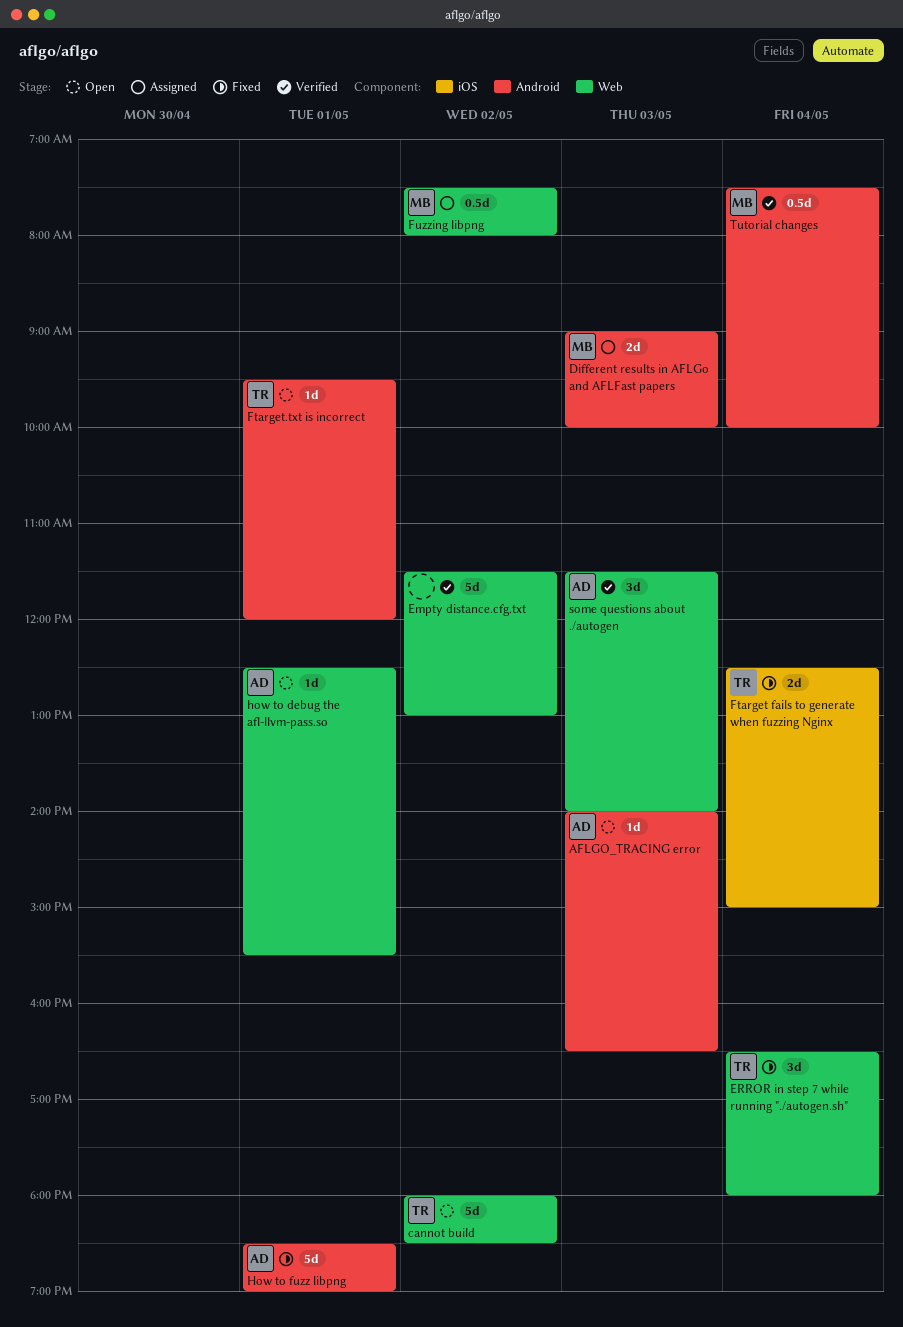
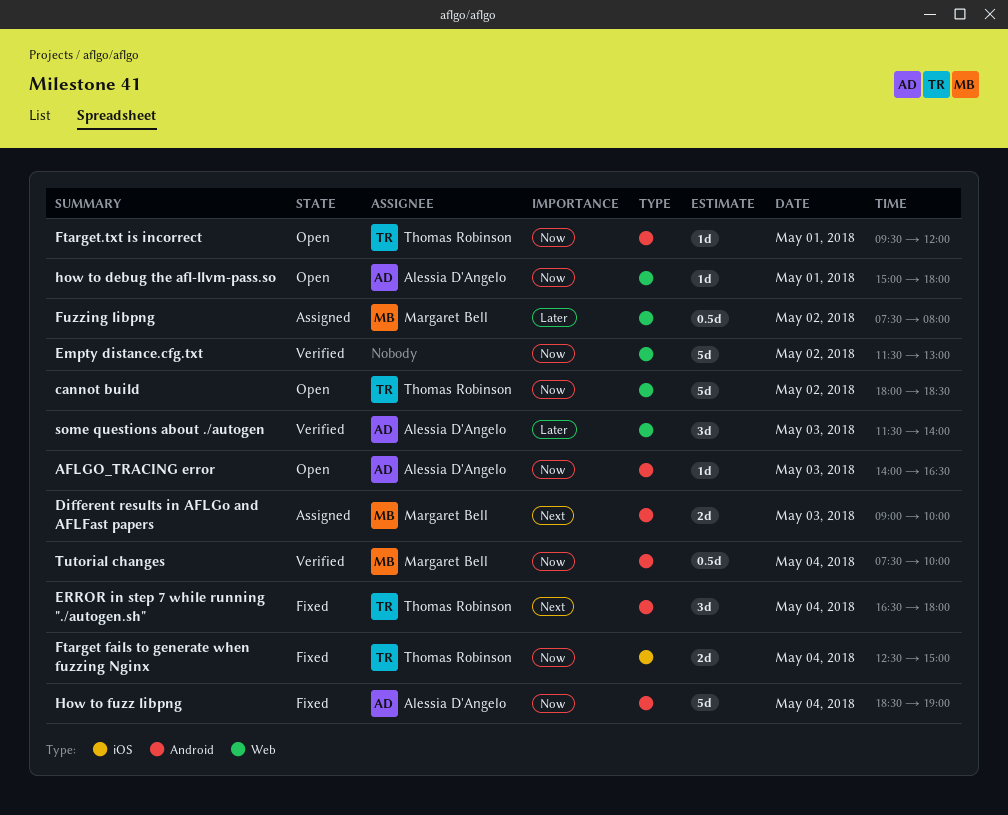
ERROR in step 7 while running "./autogen.sh", label: Web -> Android
how to debug the afl-llvm-pass.so, begins: 12:30 -> 15:00
how to debug the afl-llvm-pass.so, ends: 15:30 -> 18:00
How to fuzz libpng, day: May 1 -> May 4

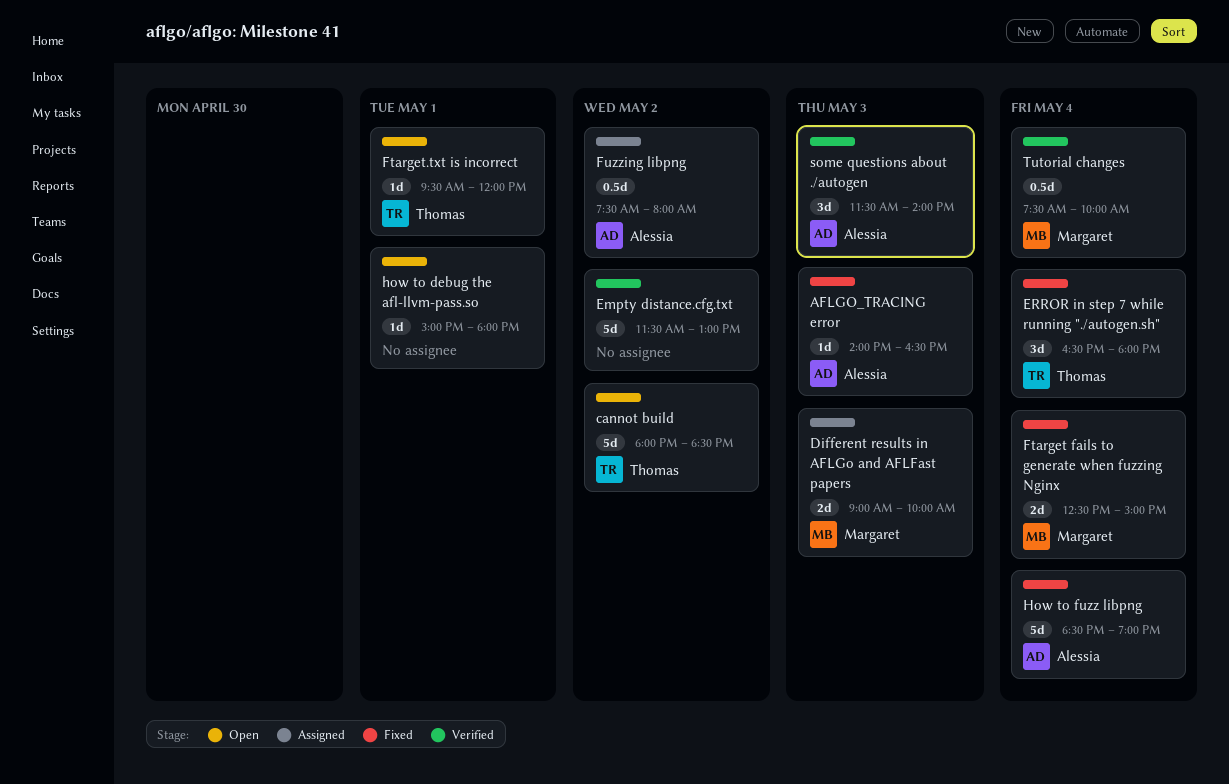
AFLGO_TRACING error, status: Open -> Fixed
Ftarget fails to generate when fuzzing Nginx, owner: Thomas Robinson -> Margaret Bell
Fuzzing libpng, owner: Margaret Bell -> Alessia D'Angelo
how to debug the afl-llvm-pass.so, owner: Alessia D'Angelo -> none

